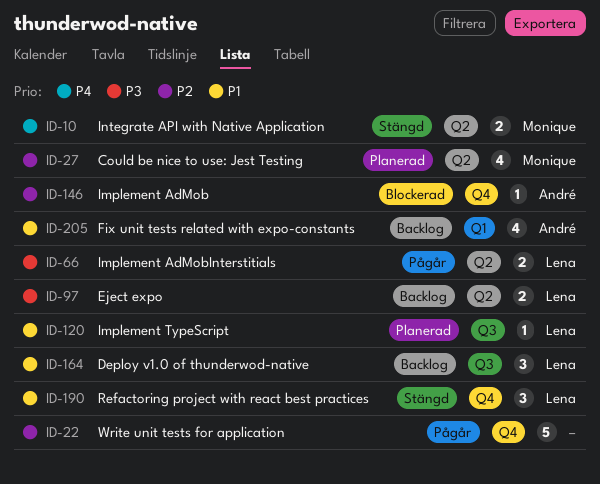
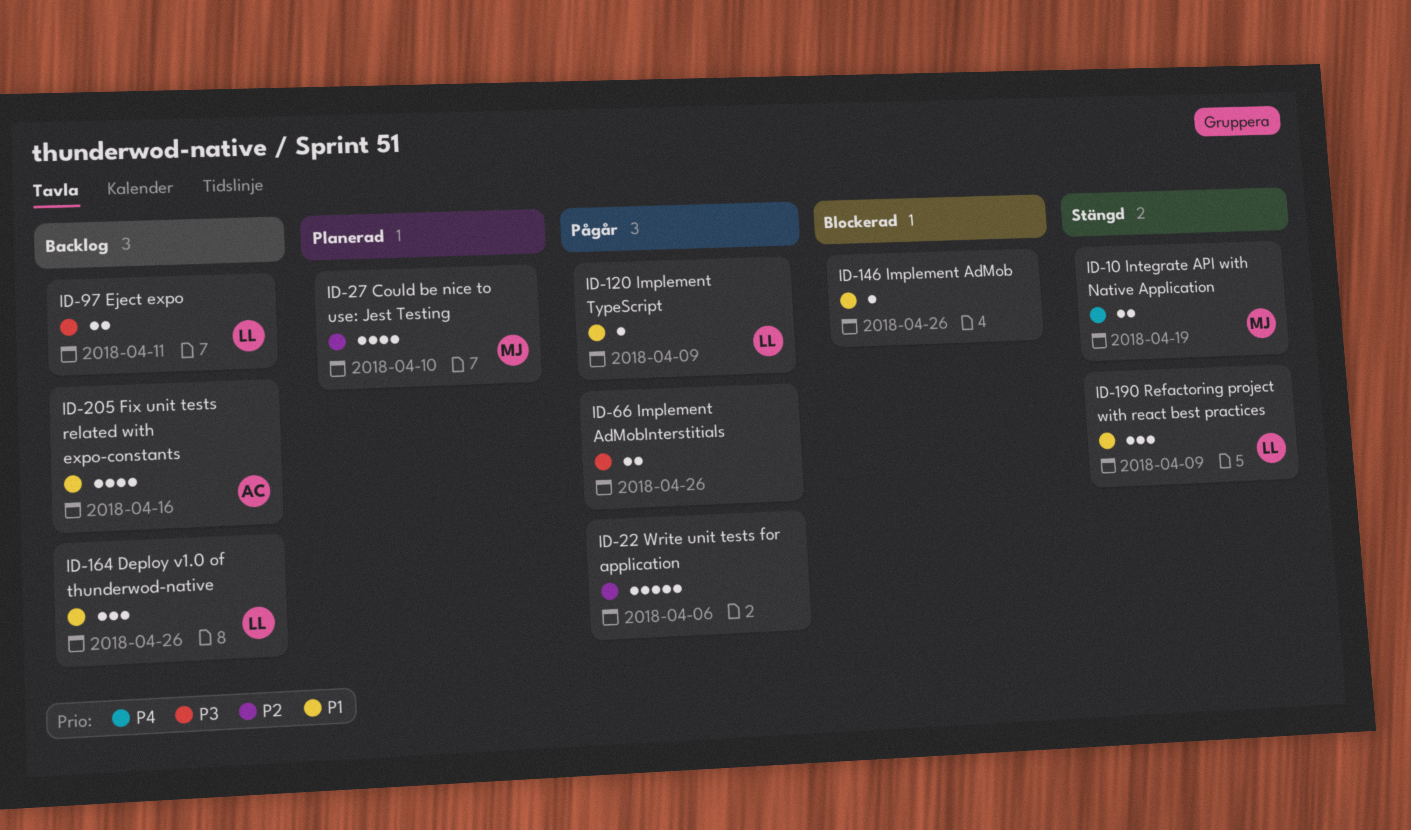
ID-66, owner: Lena -> none
ID-120, status: Planerad -> Pågår
ID-146, owner: André -> none
ID-146, priority: P2 -> P1

